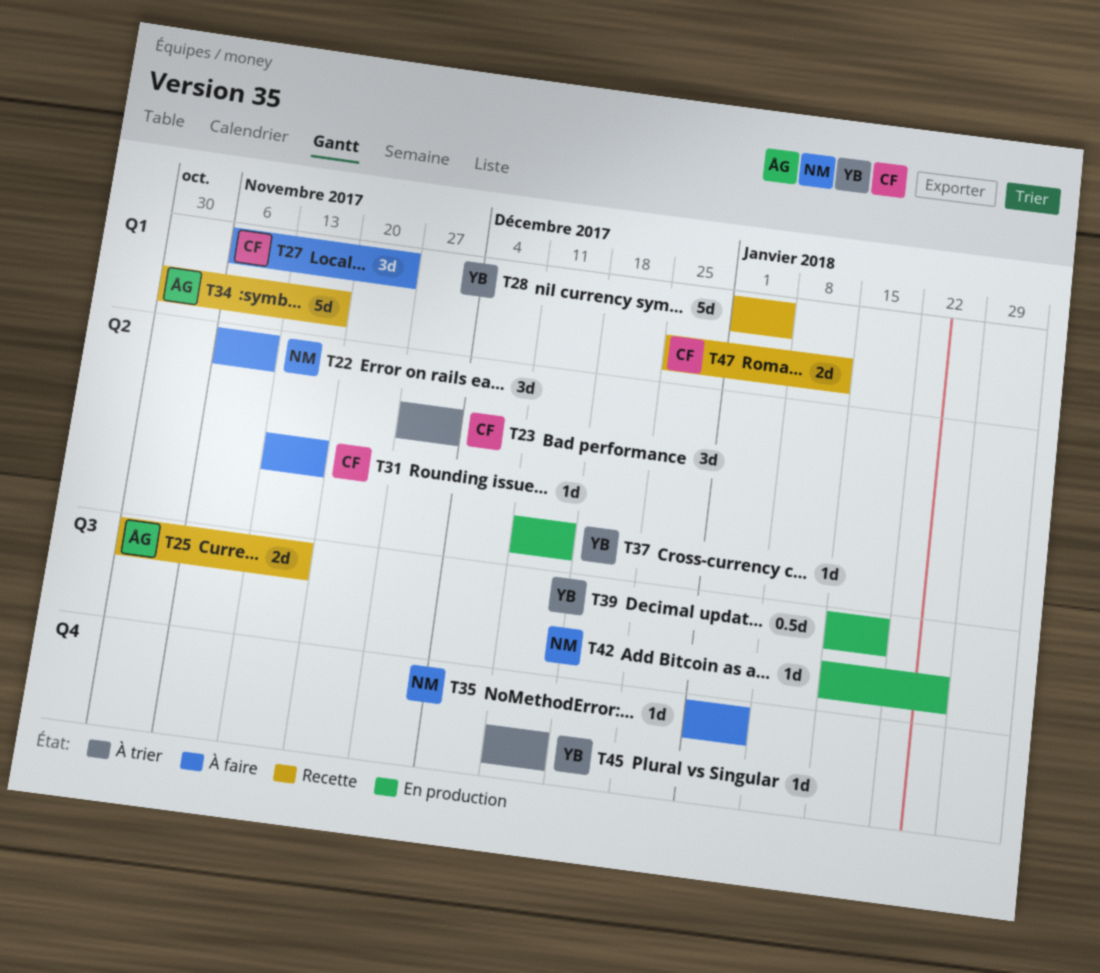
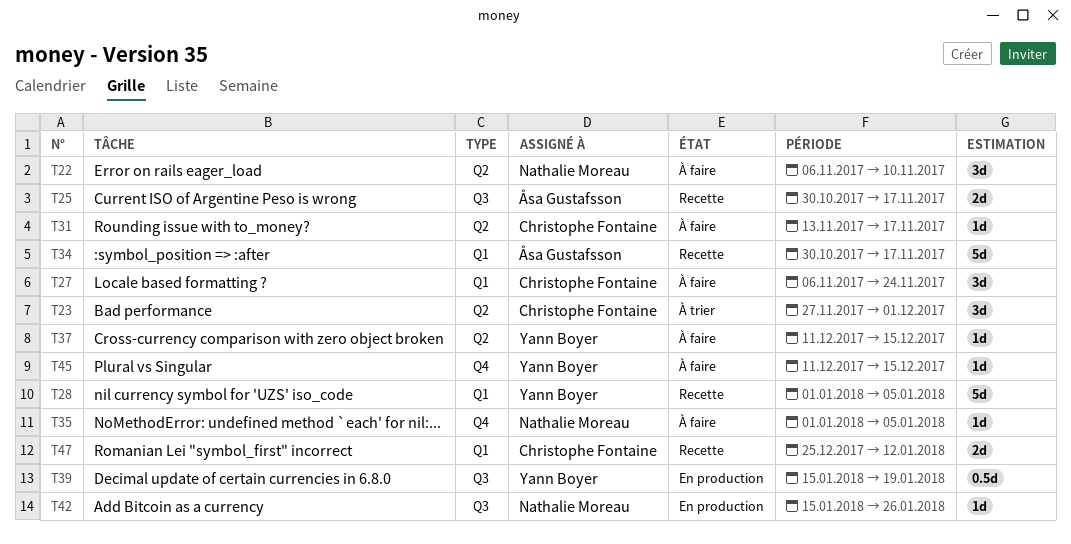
T37, status: En production -> À faire
T45, status: À trier -> À faire

